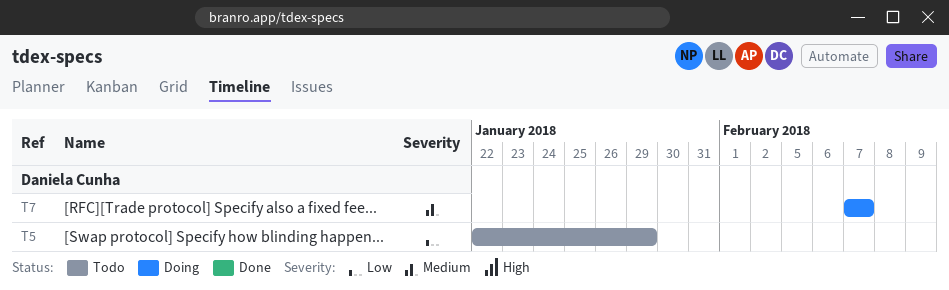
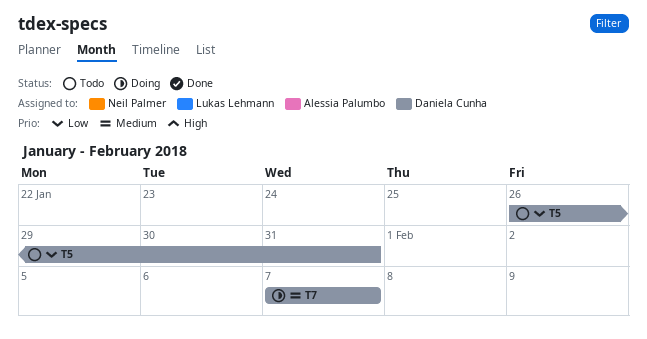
T5, start: Jan 22 -> Jan 26
T5, due: Jan 29 -> Jan 31

